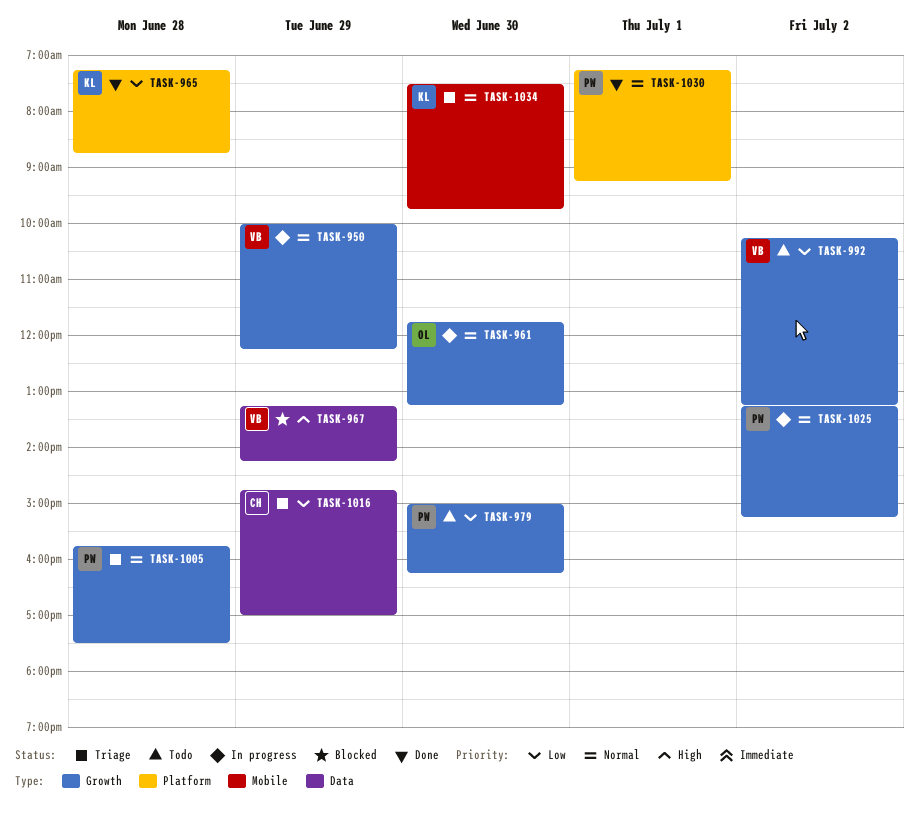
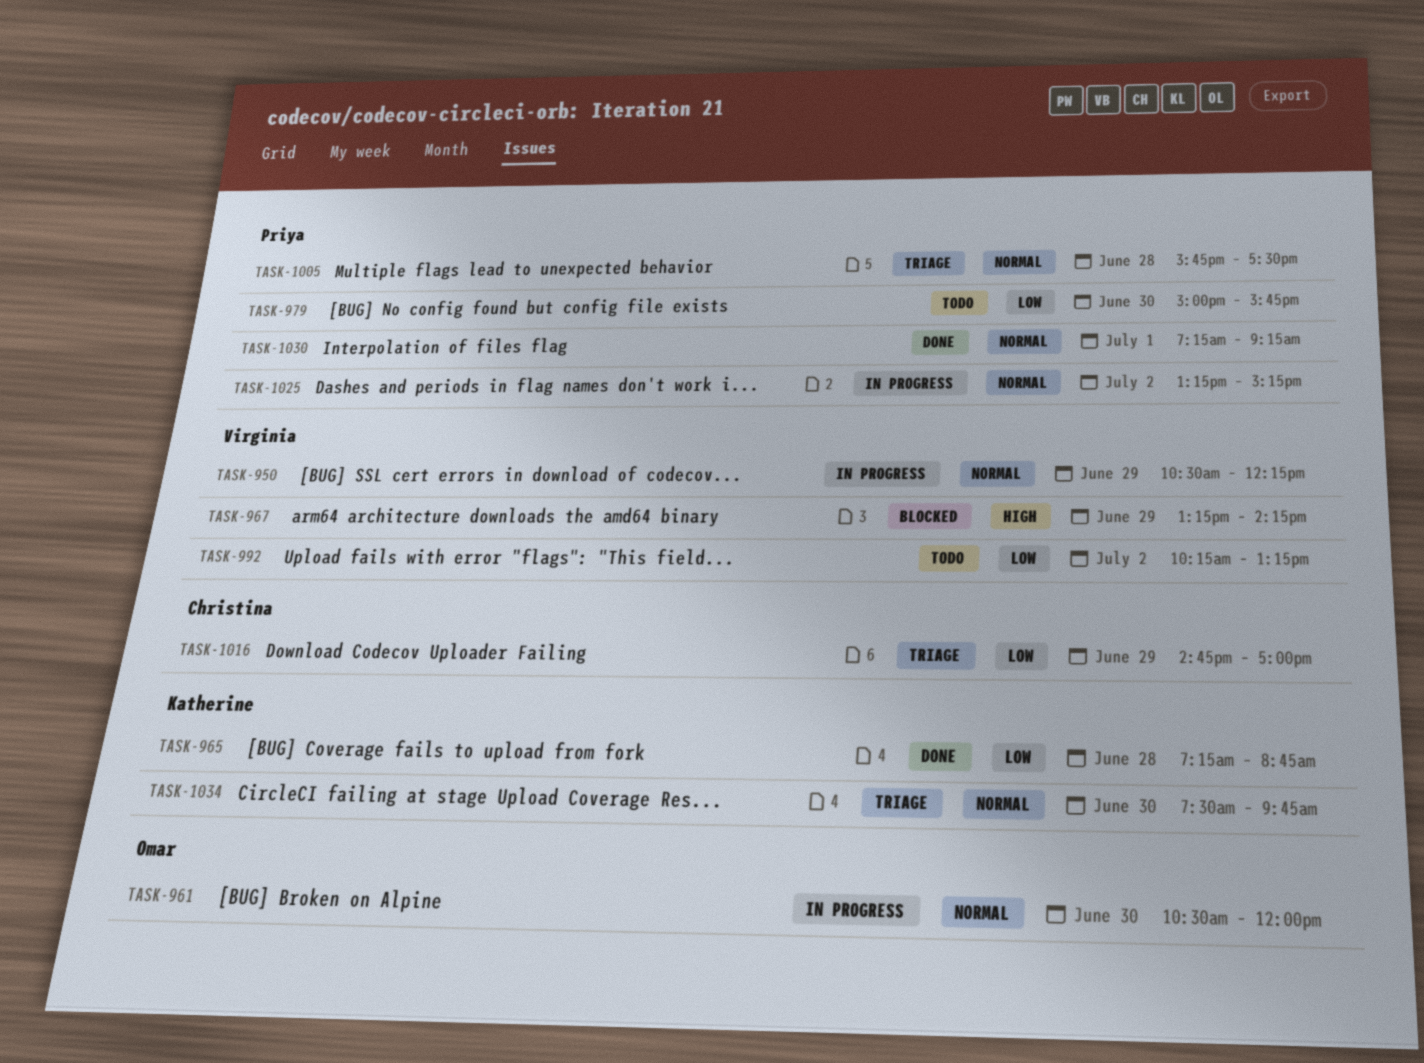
TASK-950, begins: 10:00 -> 10:30
TASK-961, begins: 11:45 -> 10:30
TASK-961, ends: 13:15 -> 12:00
TASK-979, ends: 16:15 -> 15:45

